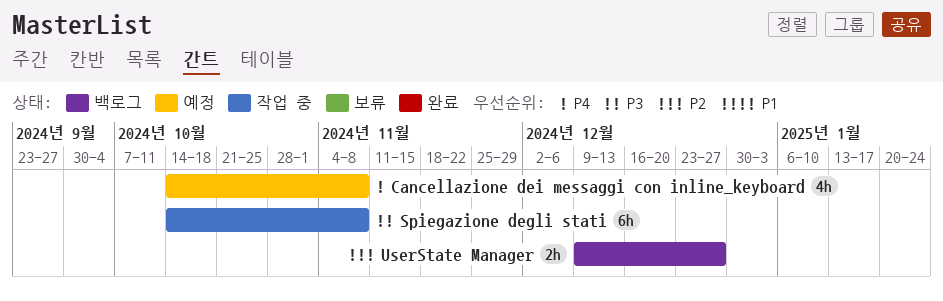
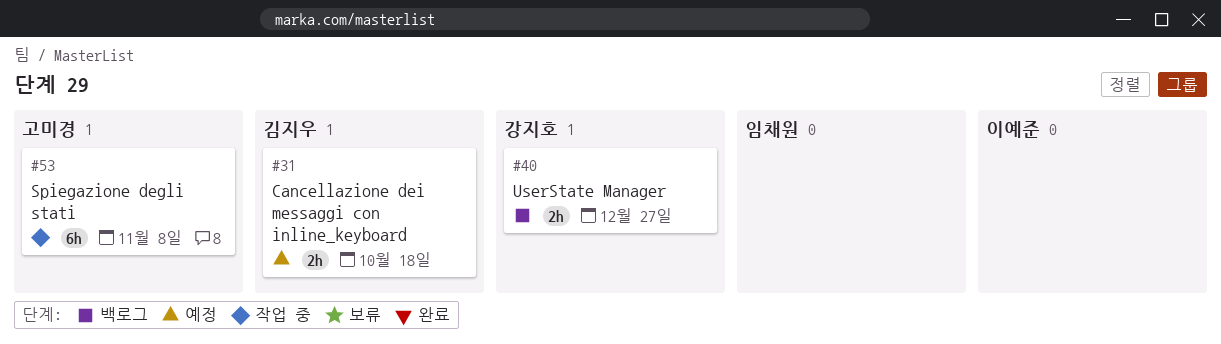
Cancellazione dei messaggi con inline_keyboard, estimate: 4h -> 2h
Cancellazione dei messaggi con inline_keyboard, due: Nov 8 -> Oct 18

